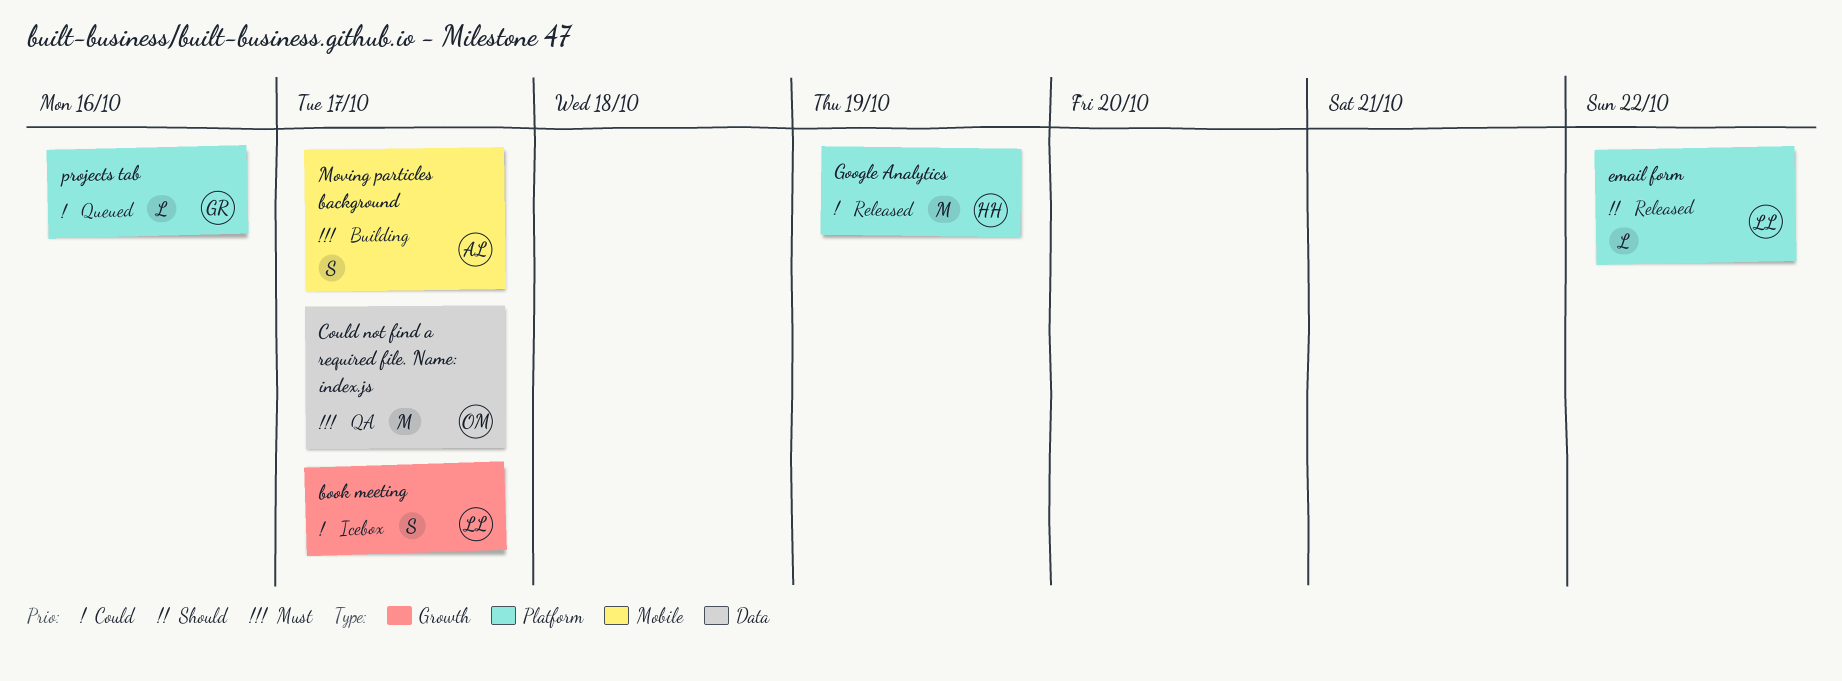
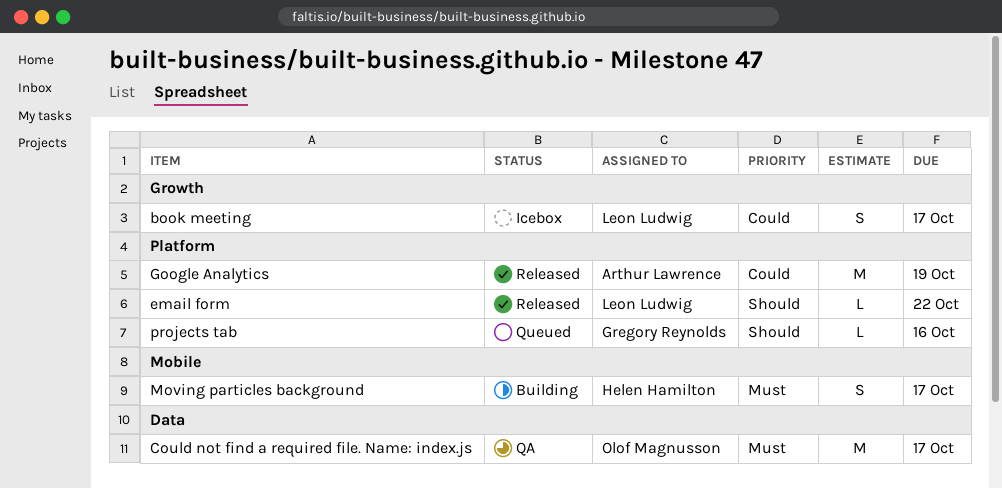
Google Analytics, owner: Helen Hamilton -> Arthur Lawrence
Moving particles background, owner: Arthur Lawrence -> Helen Hamilton
projects tab, priority: Could -> Should

